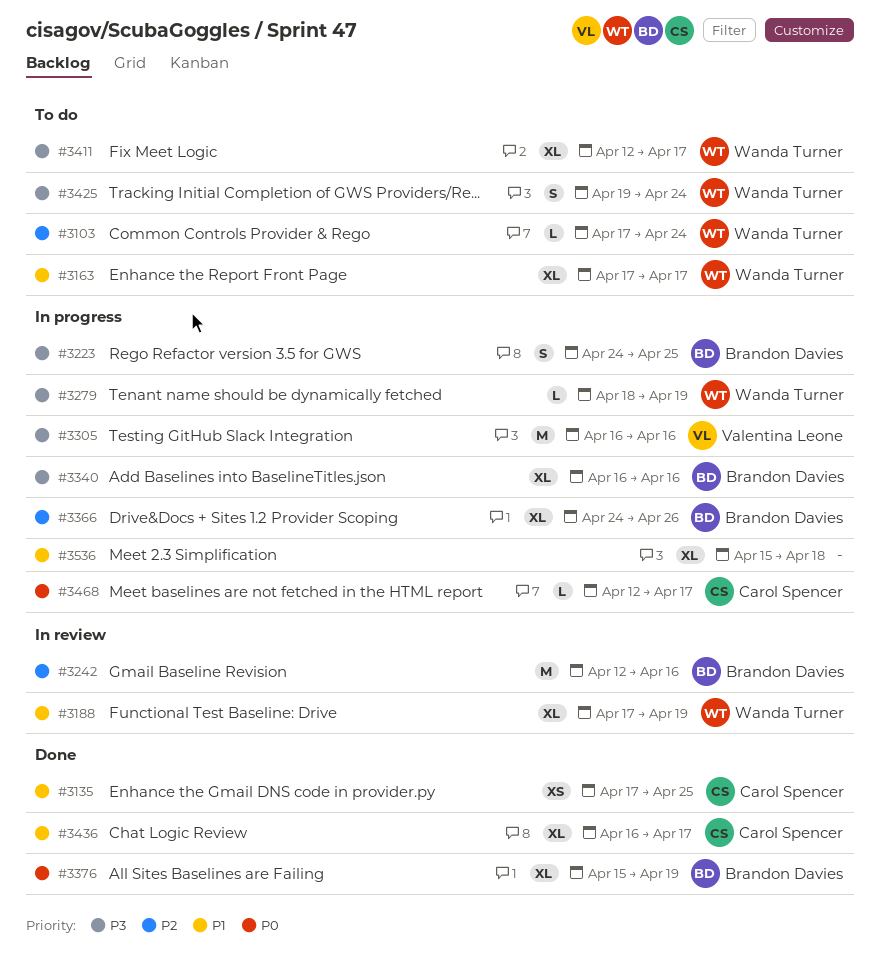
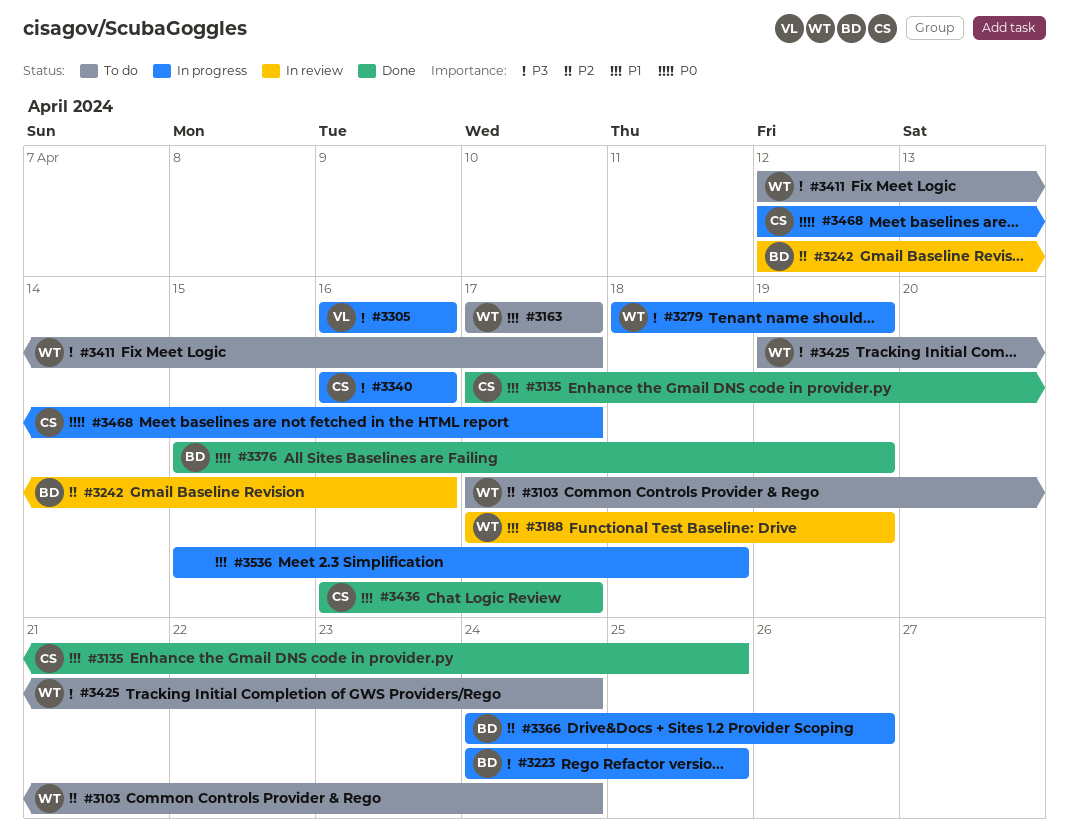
#3340, owner: Brandon Davies -> Carol Spencer

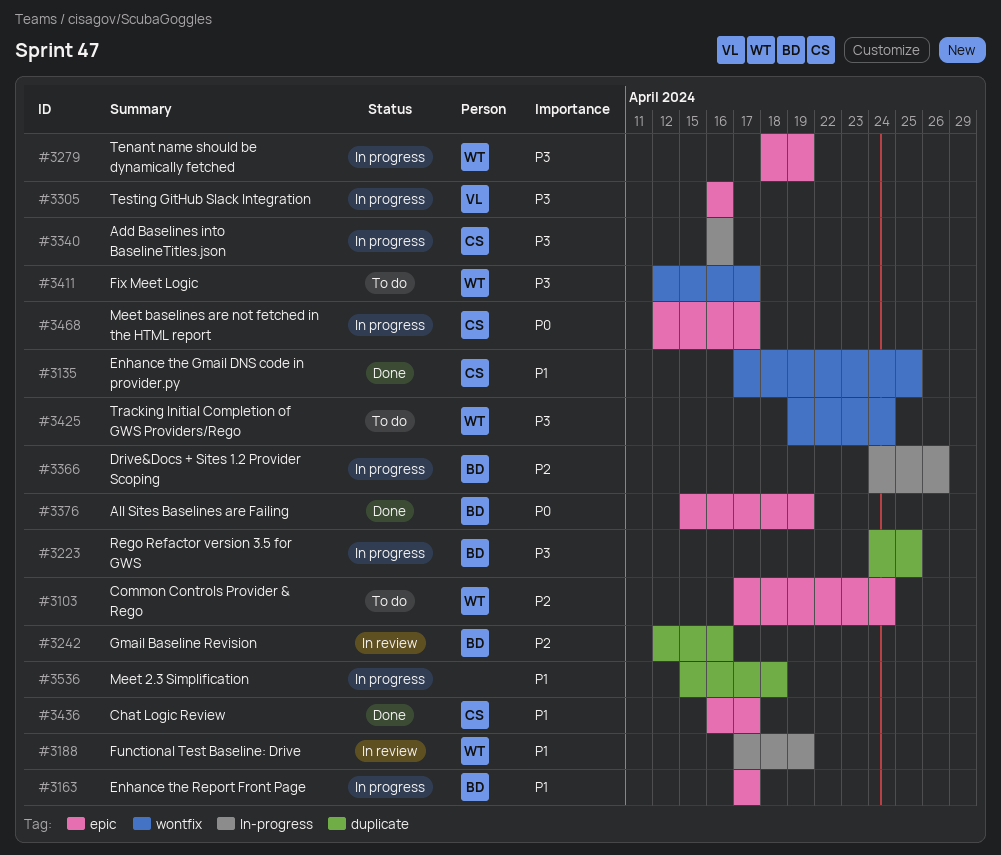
#3163, status: To do -> In progress
#3163, owner: WT -> BD

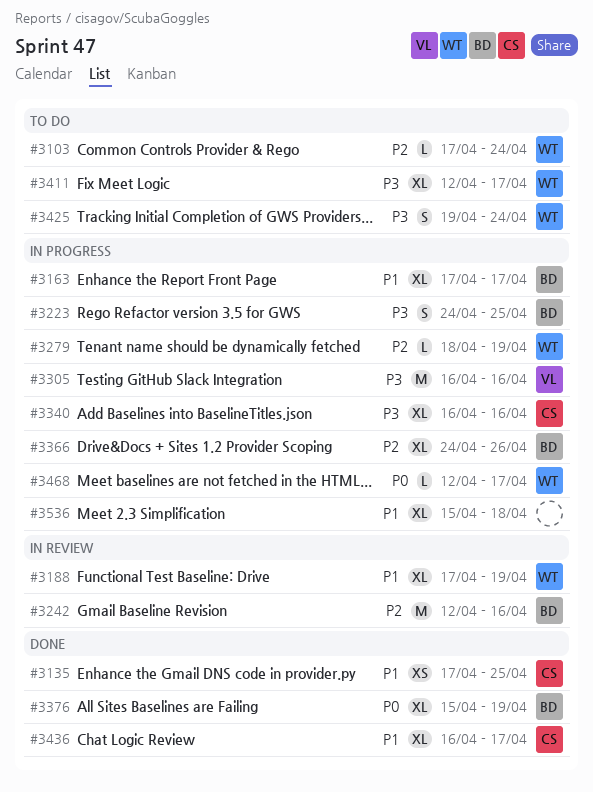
#3279, priority: P3 -> P2
#3468, owner: CS -> WT

